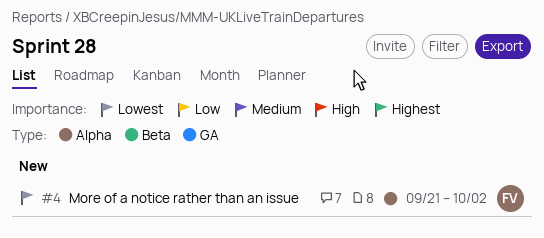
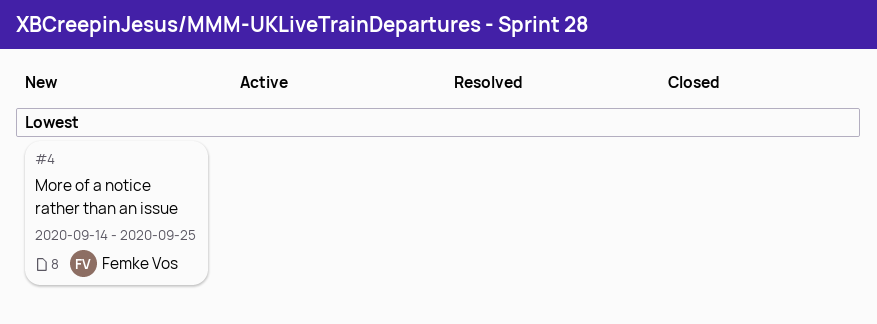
#4, start: Sep 21 -> Sep 14
#4, due: Oct 2 -> Sep 25

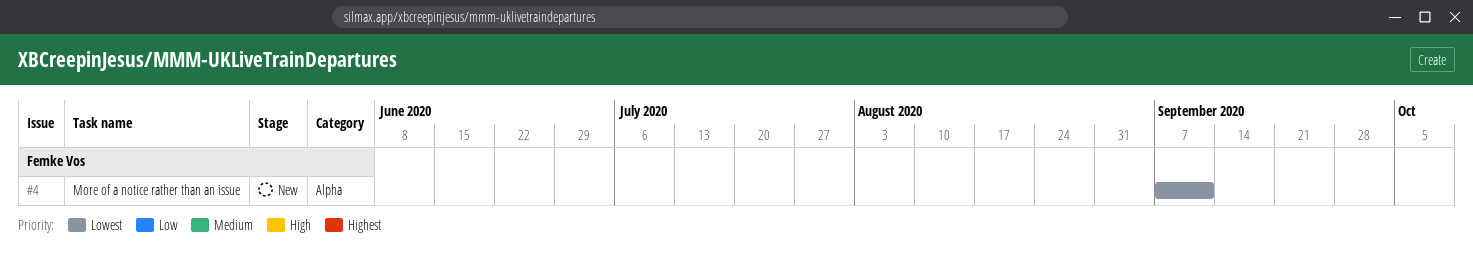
#4, start: Sep 14 -> Sep 7
#4, due: Sep 25 -> Sep 11

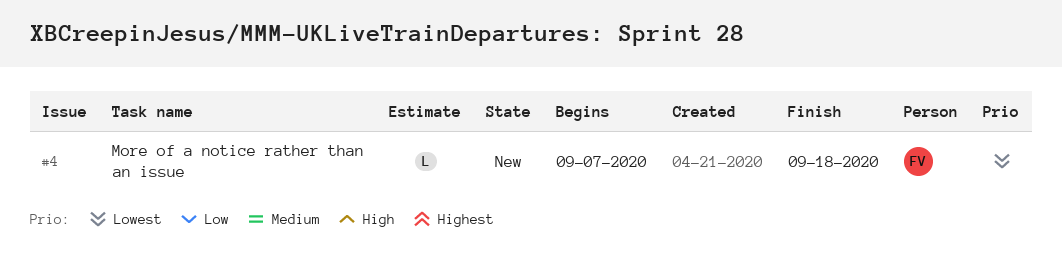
#4, due: Sep 11 -> Sep 18

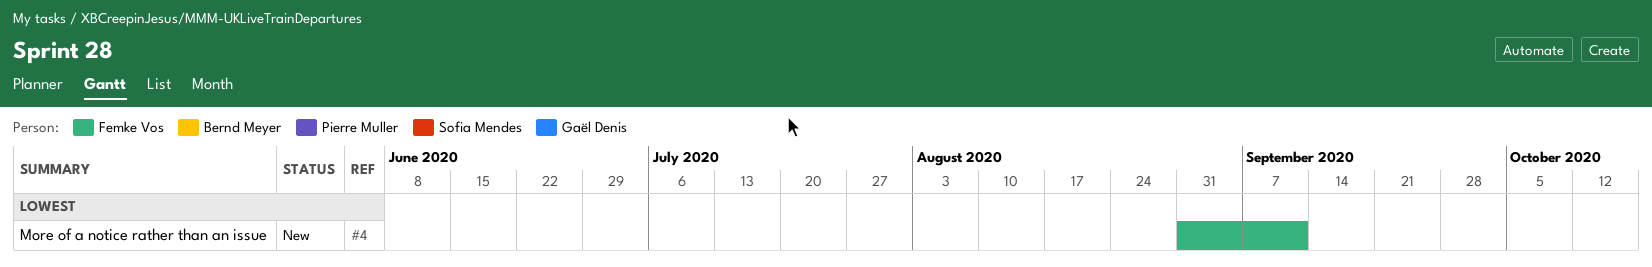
#4, start: Sep 7 -> Aug 31
#4, due: Sep 18 -> Sep 11

